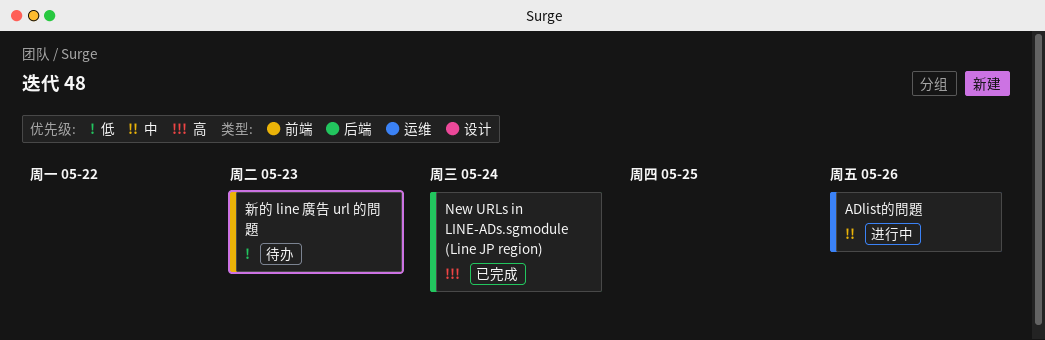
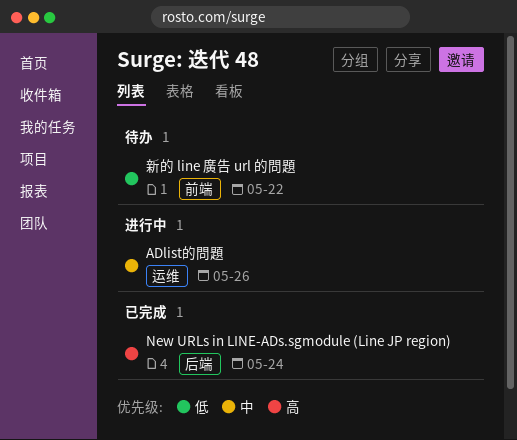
新的 line 廣告 url 的問題, due: May 23 -> May 22

